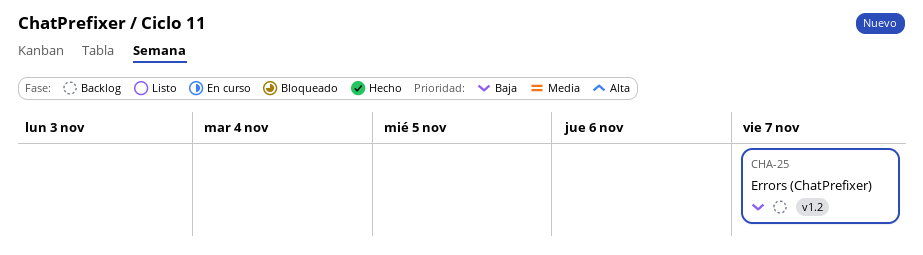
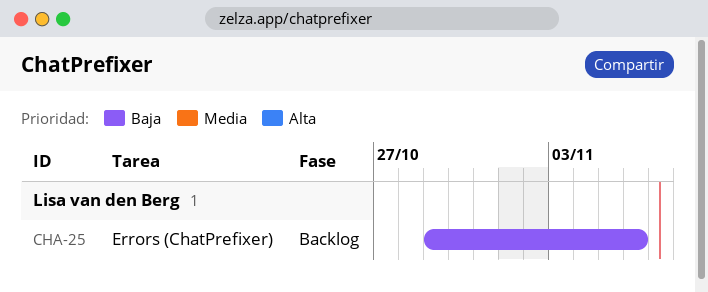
CHA-25, due: Nov 7 -> Nov 6

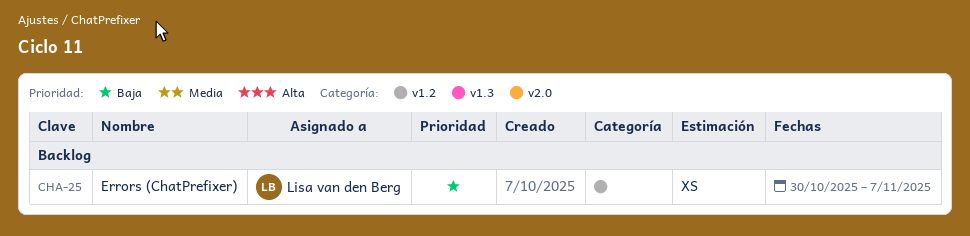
CHA-25, start: Oct 29 -> Oct 30
CHA-25, due: Nov 6 -> Nov 7

